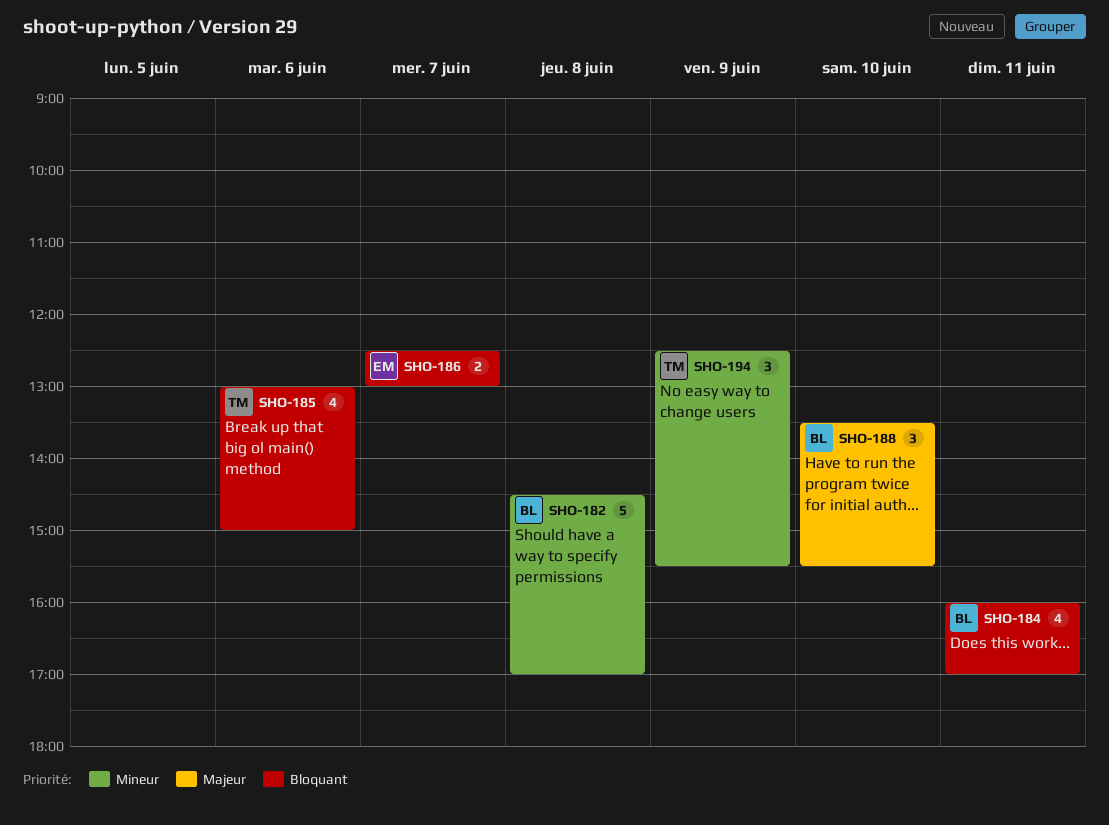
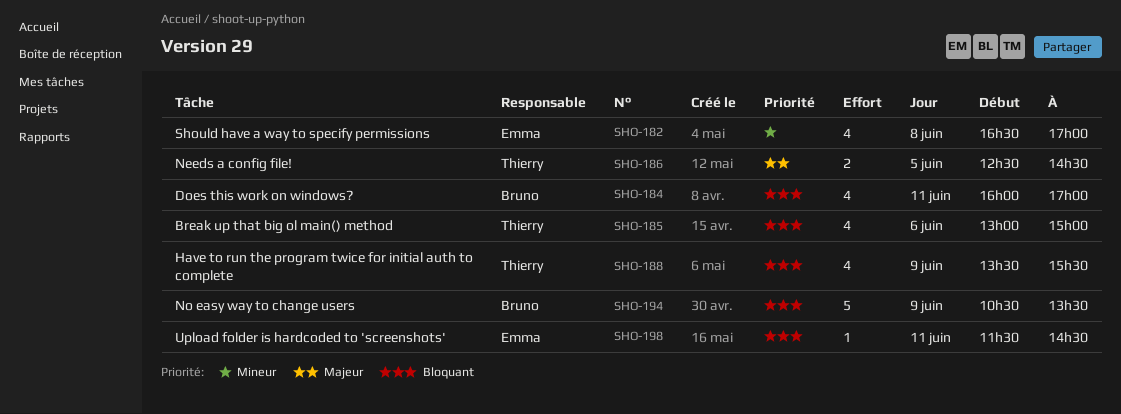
SHO-182, owner: Bruno -> Emma
SHO-182, estimate: 5 -> 4
SHO-182, begins: 14:30 -> 16:30
SHO-186, owner: Emma -> Thierry
SHO-186, priority: Bloquant -> Majeur
SHO-186, day: Jun 7 -> Jun 5
SHO-186, ends: 13:00 -> 14:30
SHO-188, owner: Bruno -> Thierry
SHO-188, priority: Majeur -> Bloquant
SHO-188, estimate: 3 -> 4
SHO-188, day: Jun 10 -> Jun 9
SHO-194, owner: Thierry -> Bruno
SHO-194, priority: Mineur -> Bloquant
SHO-194, estimate: 3 -> 5
SHO-194, begins: 12:30 -> 10:30
SHO-194, ends: 15:30 -> 13:30
SHO-198: none -> present

